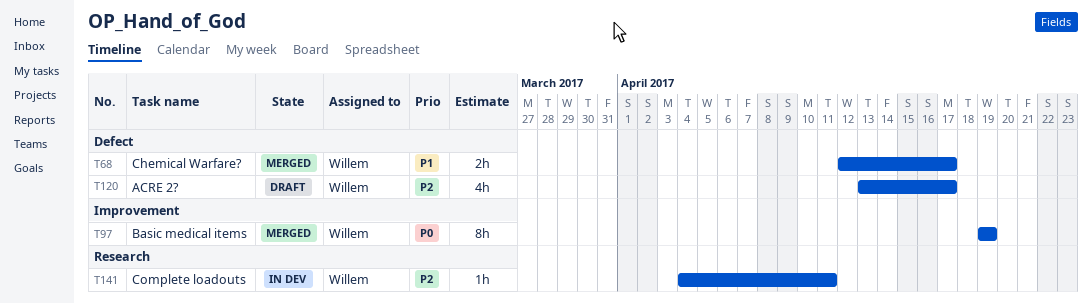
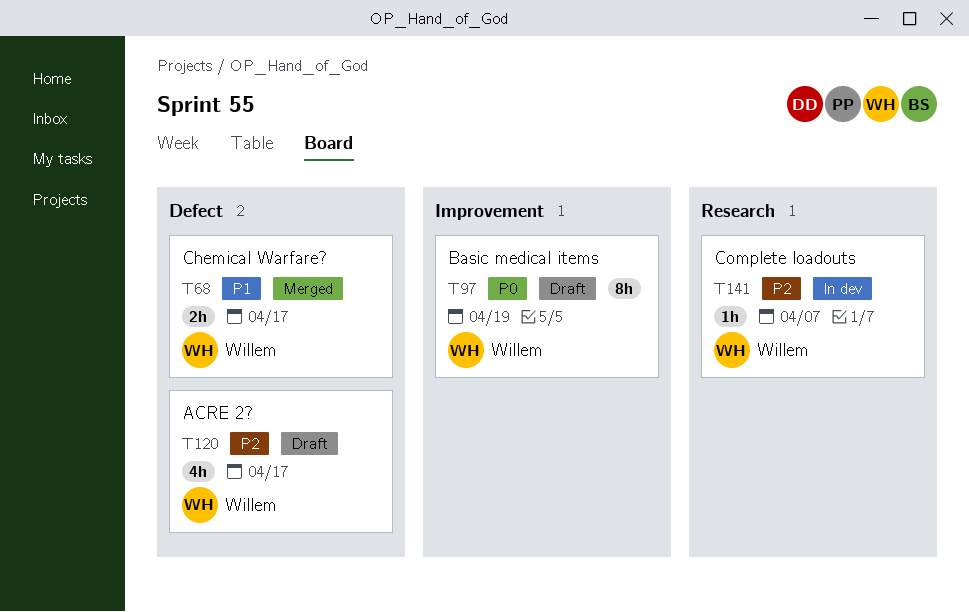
T97, status: Merged -> Draft
T141, due: Apr 11 -> Apr 7

